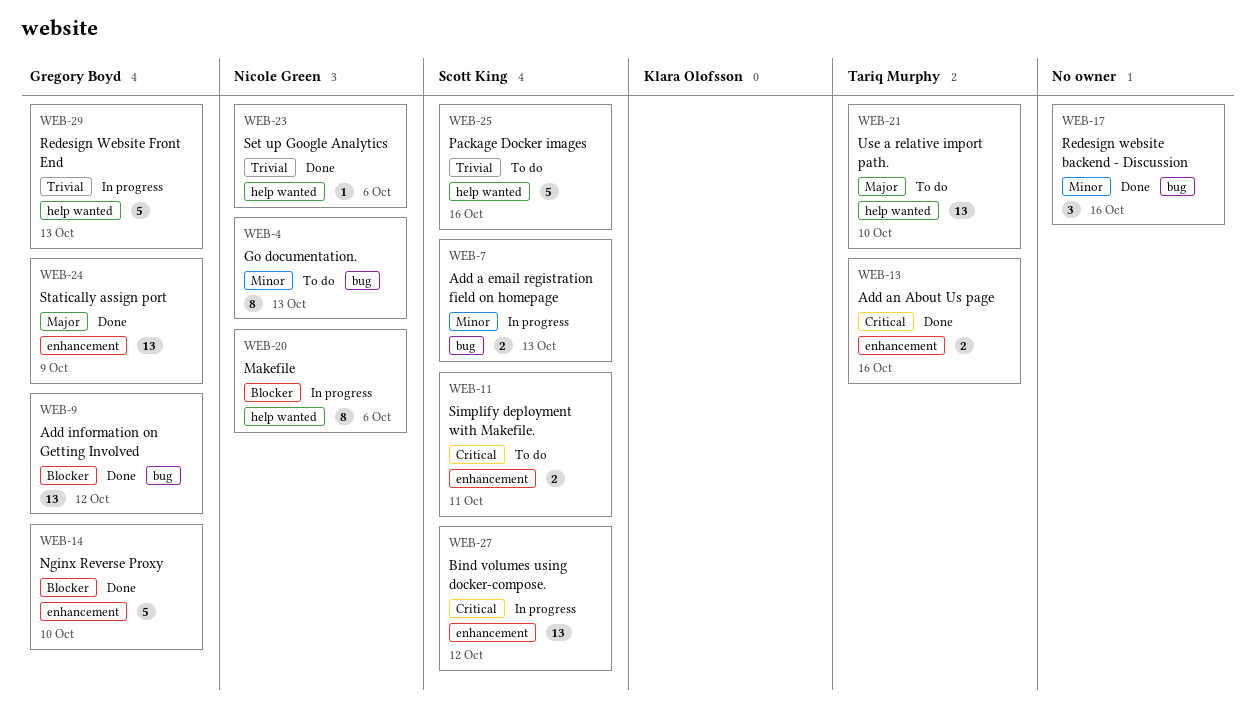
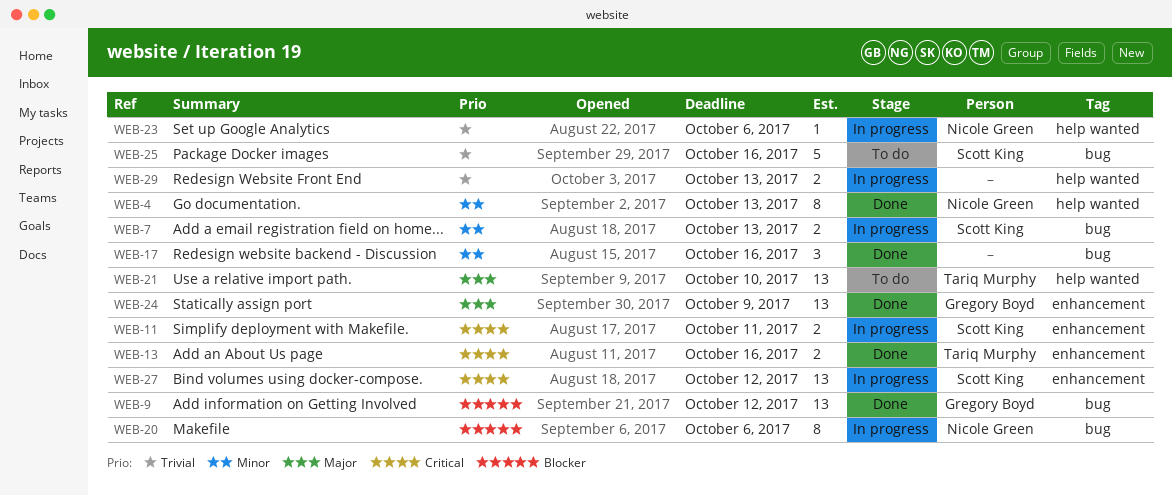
WEB-4, status: To do -> Done
WEB-4, label: bug -> help wanted
WEB-11, status: To do -> In progress
WEB-14: present -> none
WEB-20, label: help wanted -> bug
WEB-23, status: Done -> In progress
WEB-25, label: help wanted -> bug
WEB-29, owner: Gregory Boyd -> none
WEB-29, estimate: 5 -> 2

